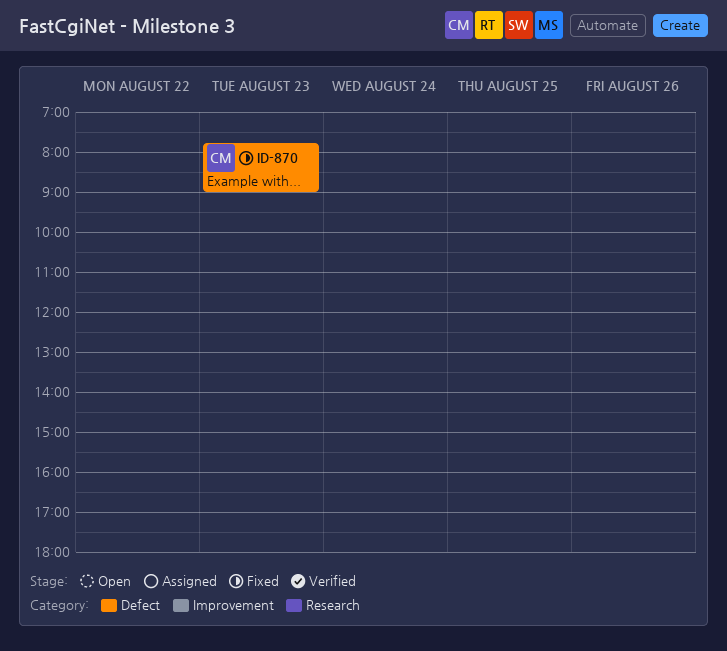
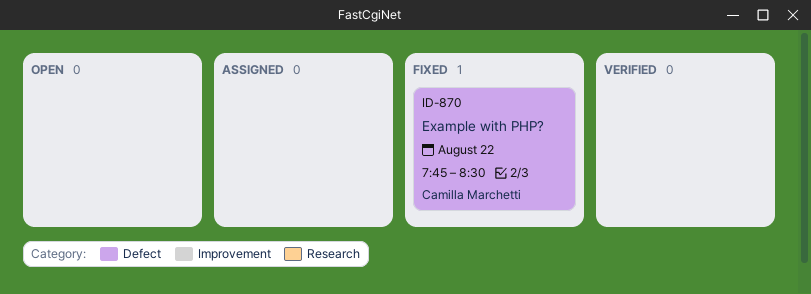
ID-870, day: Aug 23 -> Aug 22
ID-870, ends: 09:00 -> 08:30

